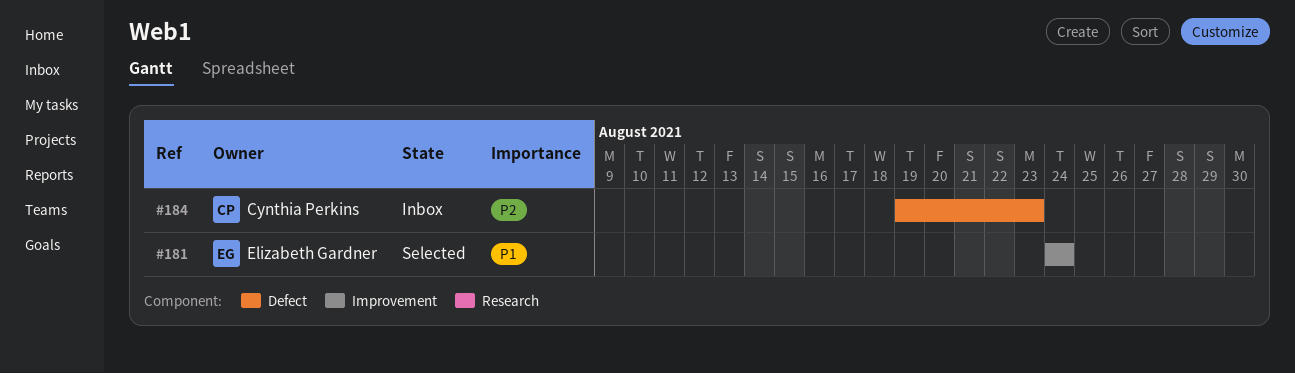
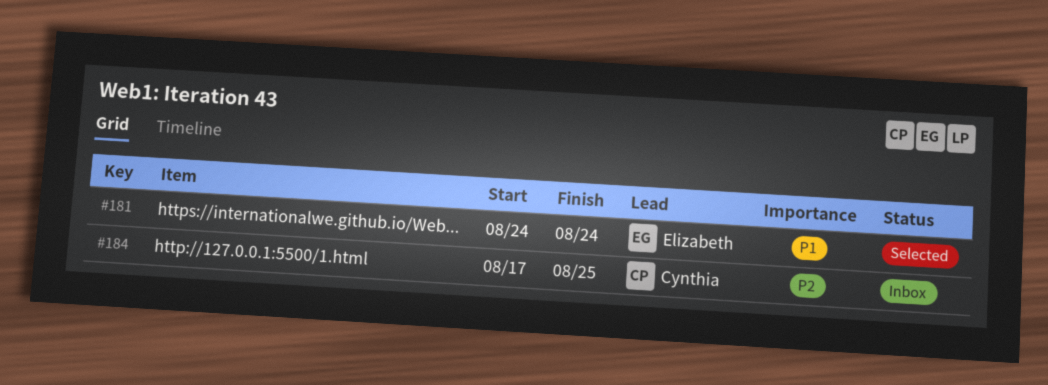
#184, start: Aug 19 -> Aug 17
#184, due: Aug 23 -> Aug 25

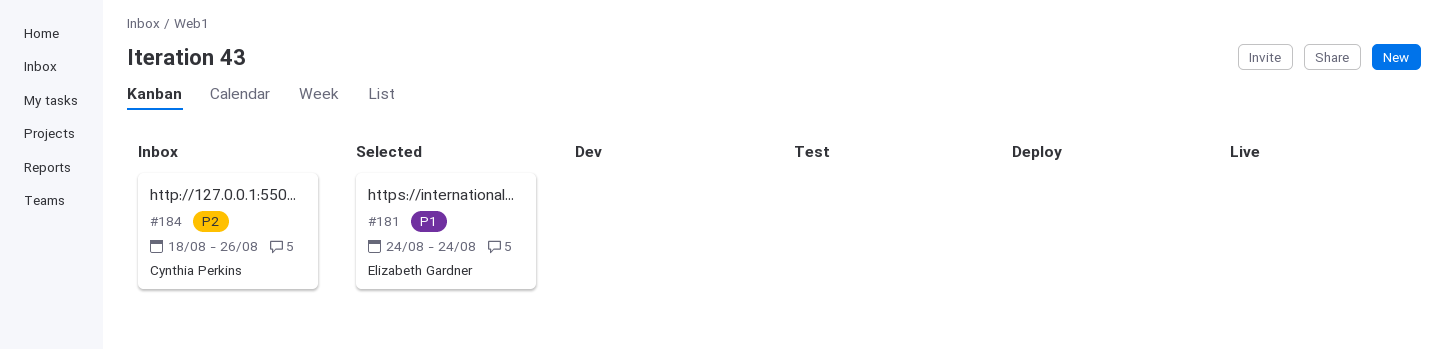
#184, start: Aug 17 -> Aug 18
#184, due: Aug 25 -> Aug 26

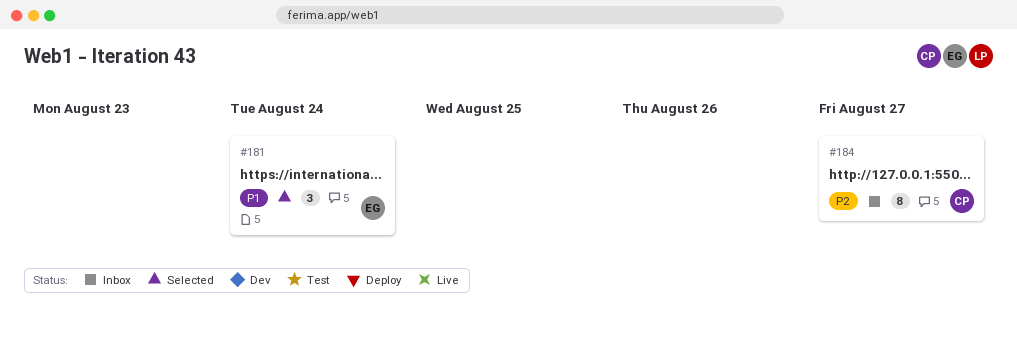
#184, due: Aug 26 -> Aug 27

